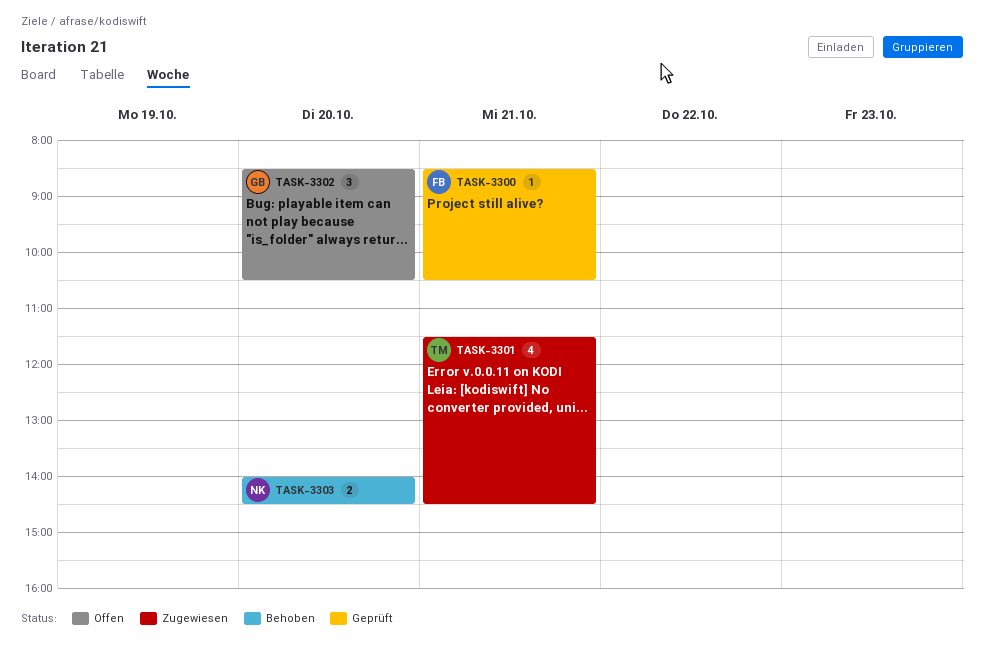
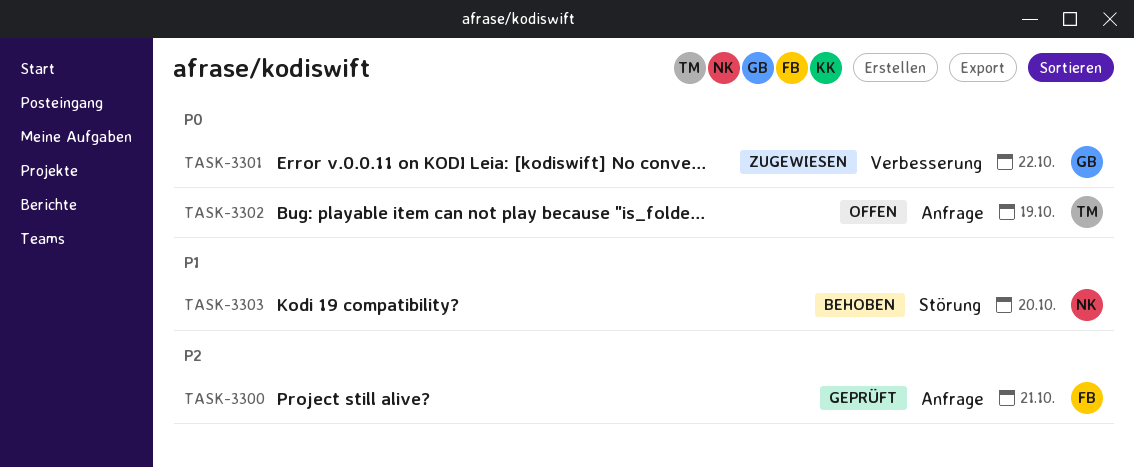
TASK-3301, owner: TM -> GB
TASK-3301, day: Oct 21 -> Oct 22
TASK-3302, owner: GB -> TM
TASK-3302, day: Oct 20 -> Oct 19

